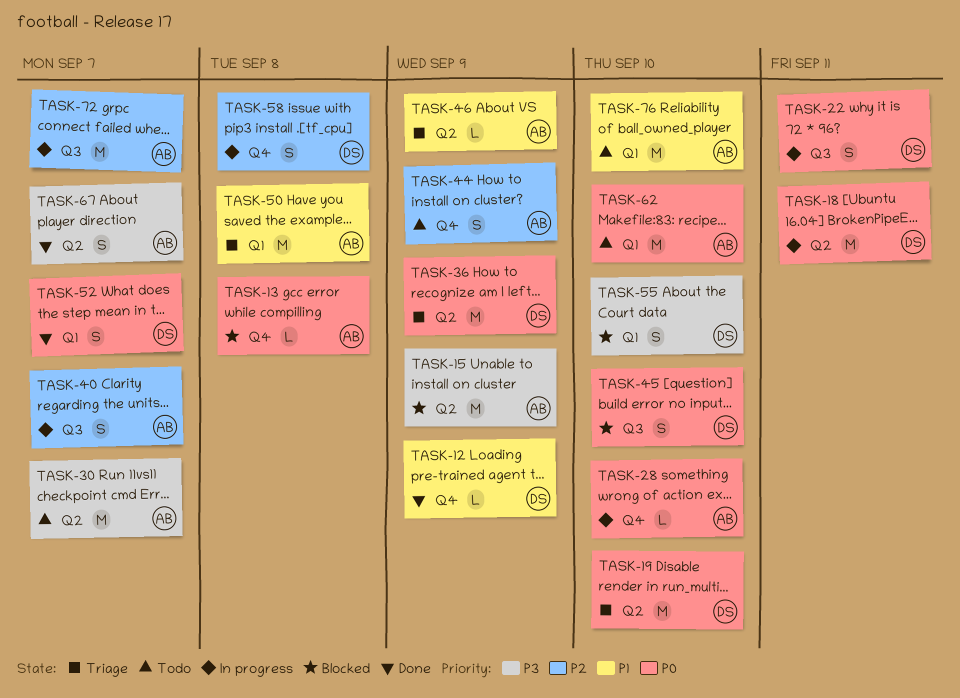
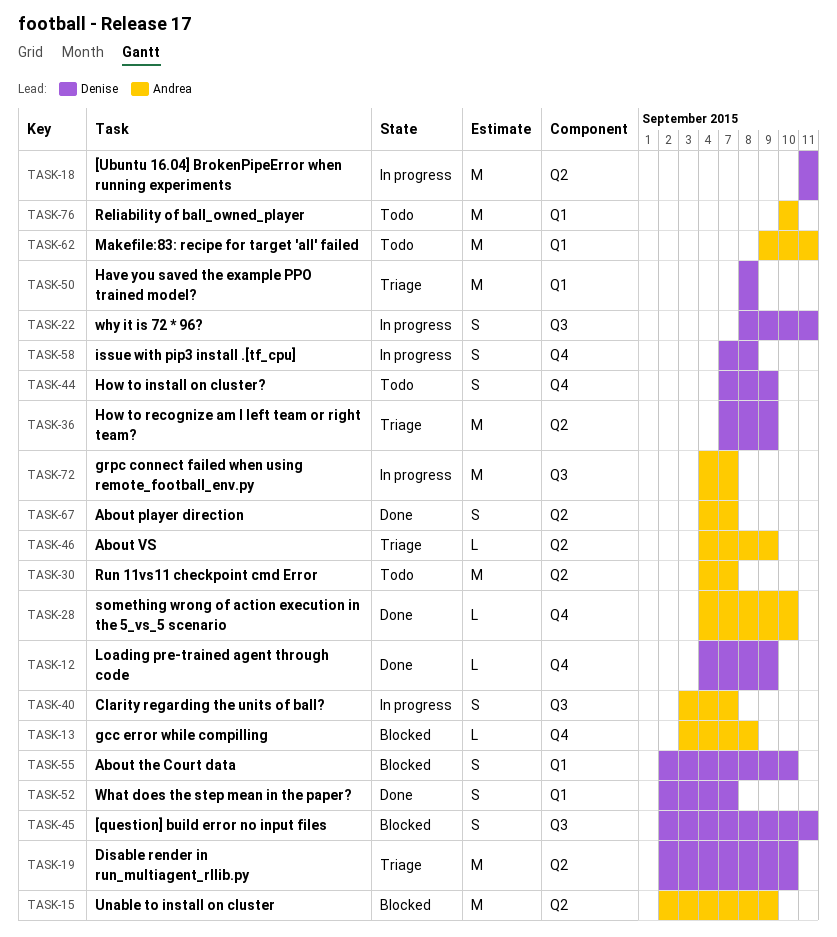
TASK-28, status: In progress -> Done
TASK-44, owner: Andrea -> Denise
TASK-45, due: Sep 10 -> Sep 11
TASK-50, owner: Andrea -> Denise
TASK-62, due: Sep 10 -> Sep 11

